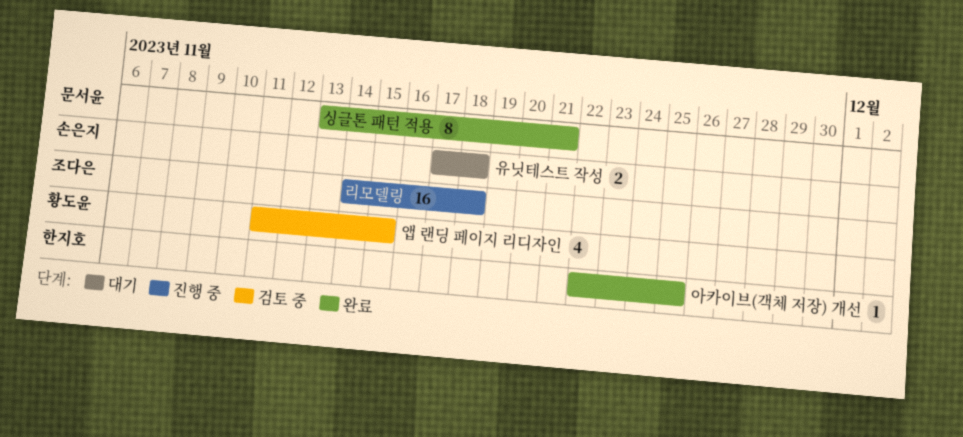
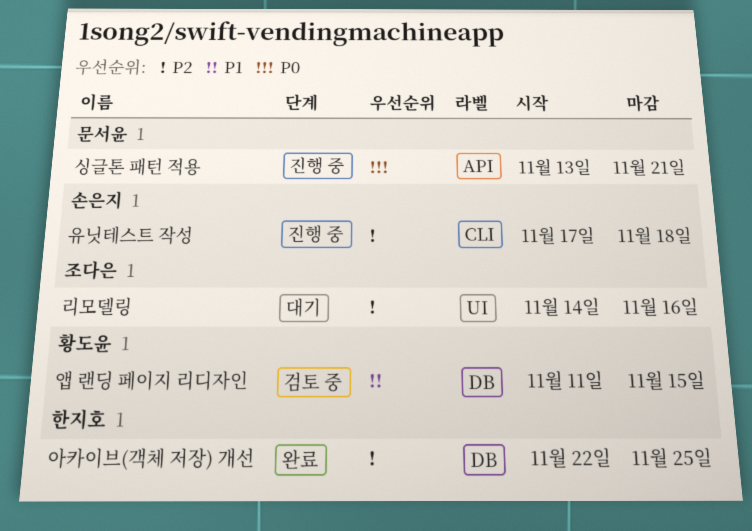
리모델링, status: 진행 중 -> 대기
리모델링, due: Nov 18 -> Nov 16
싱글톤 패턴 적용, status: 완료 -> 진행 중
유닛테스트 작성, status: 대기 -> 진행 중

